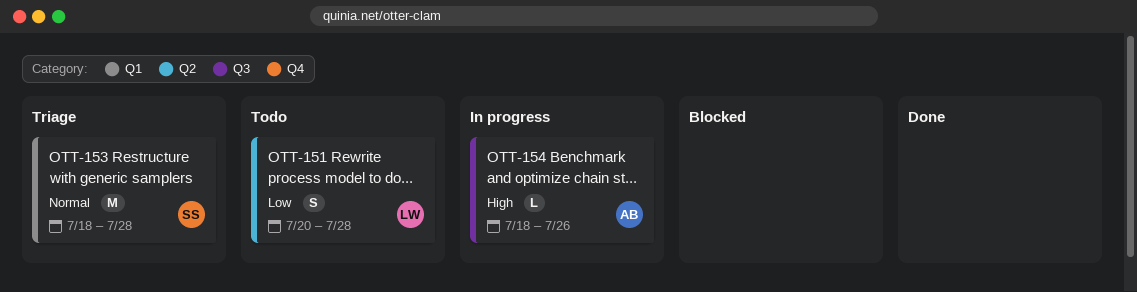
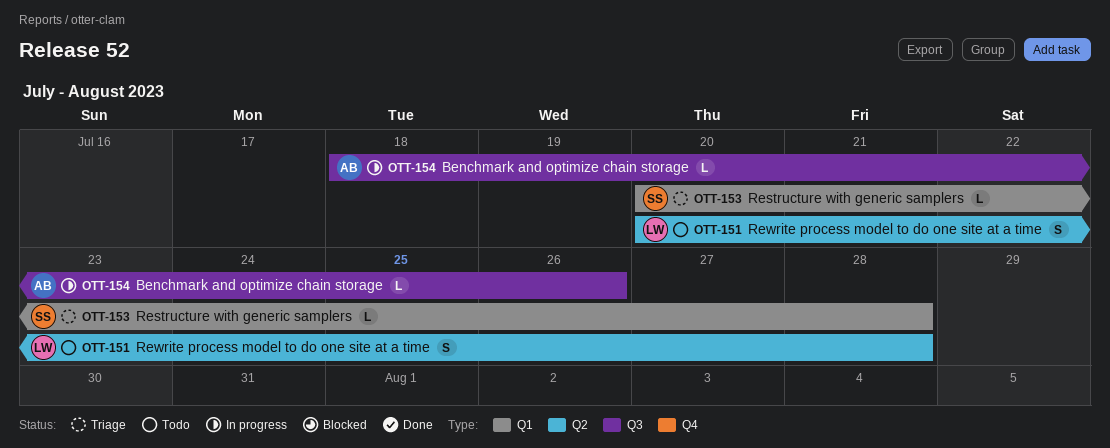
OTT-153, estimate: M -> L
OTT-153, start: Jul 18 -> Jul 20

